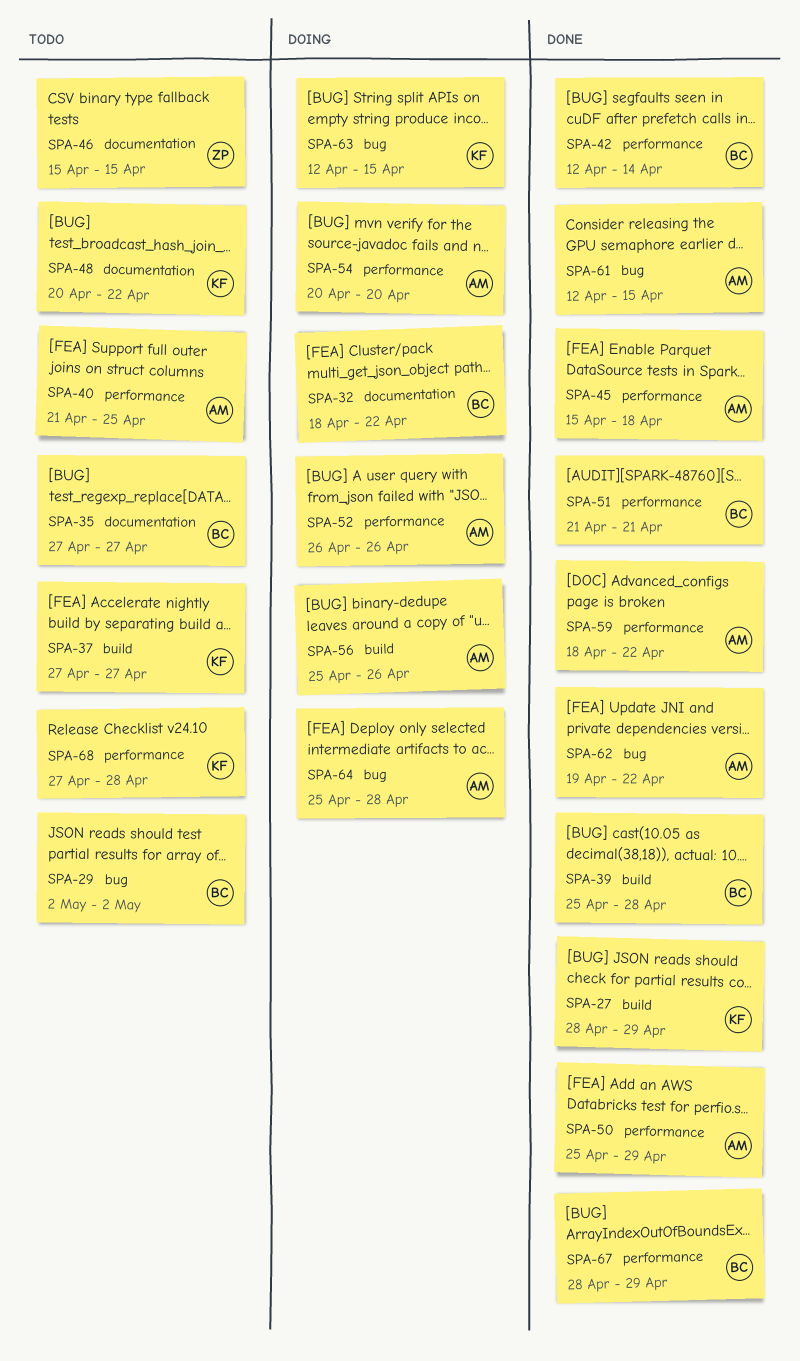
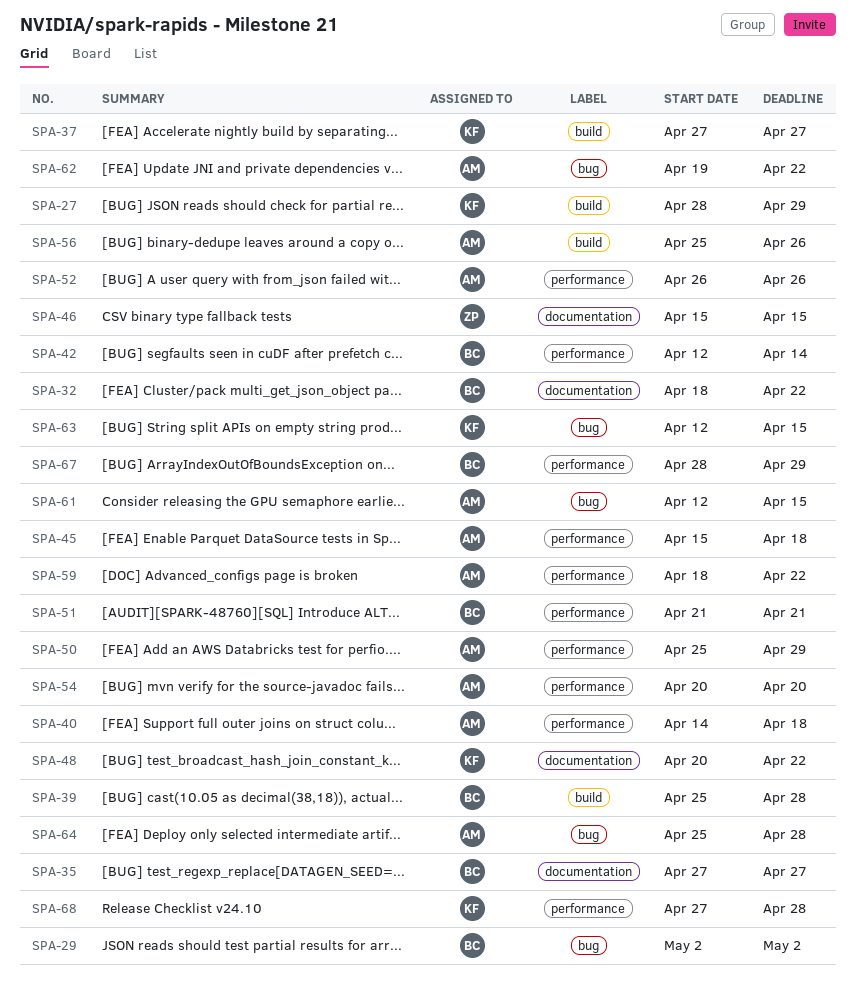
SPA-40, start: Apr 21 -> Apr 14
SPA-40, due: Apr 25 -> Apr 18

